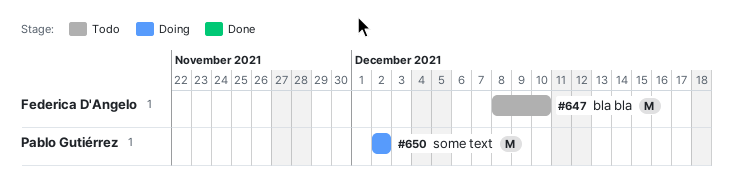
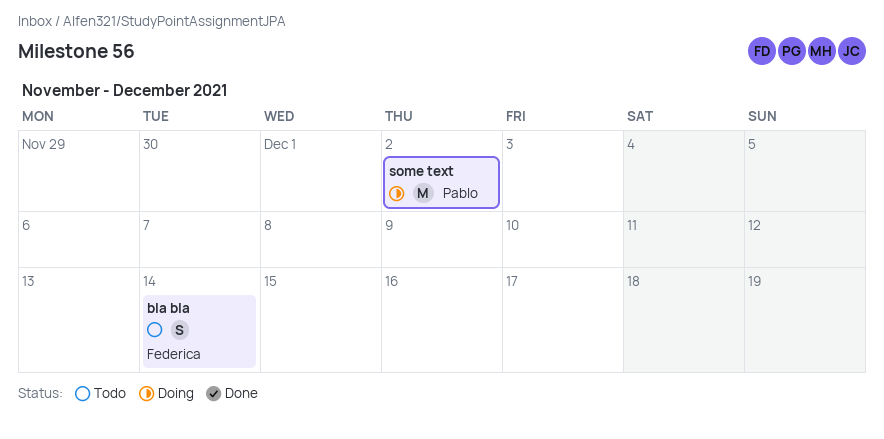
bla bla, estimate: M -> S
bla bla, due: Dec 10 -> Dec 14

